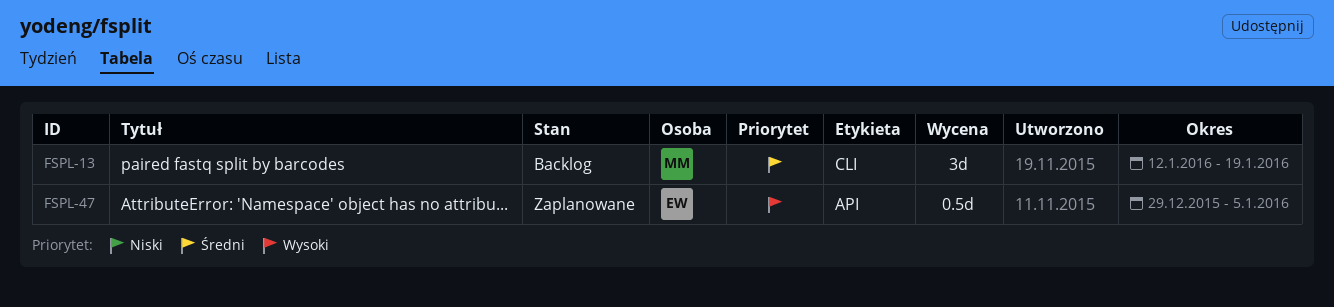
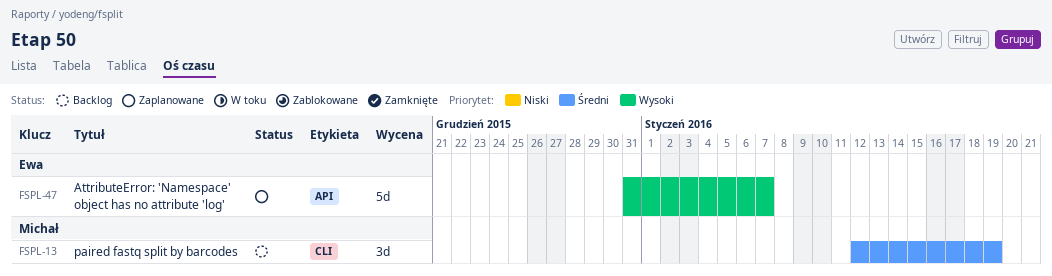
FSPL-47, estimate: 0.5d -> 5d
FSPL-47, start: Dec 29 -> Dec 31
FSPL-47, due: Jan 5 -> Jan 7

